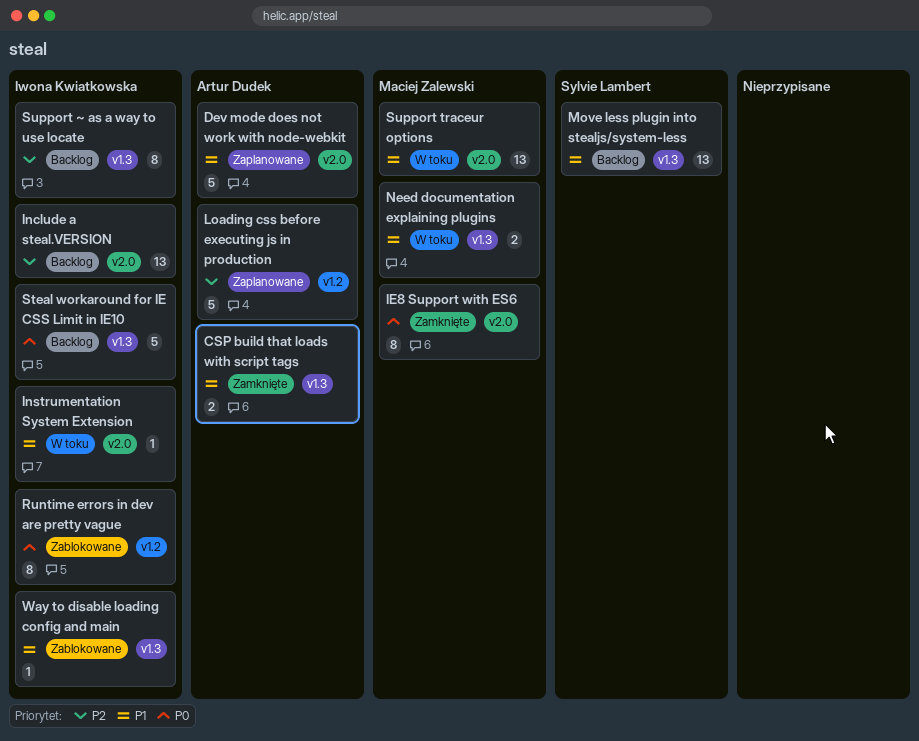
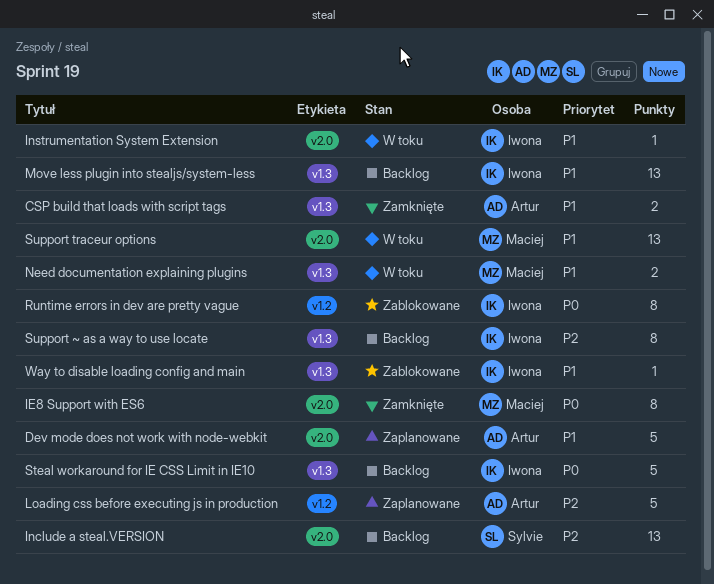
Include a steal.VERSION, owner: Iwona Kwiatkowska -> Sylvie Lambert
Move less plugin into stealjs/system-less, owner: Sylvie Lambert -> Iwona Kwiatkowska

